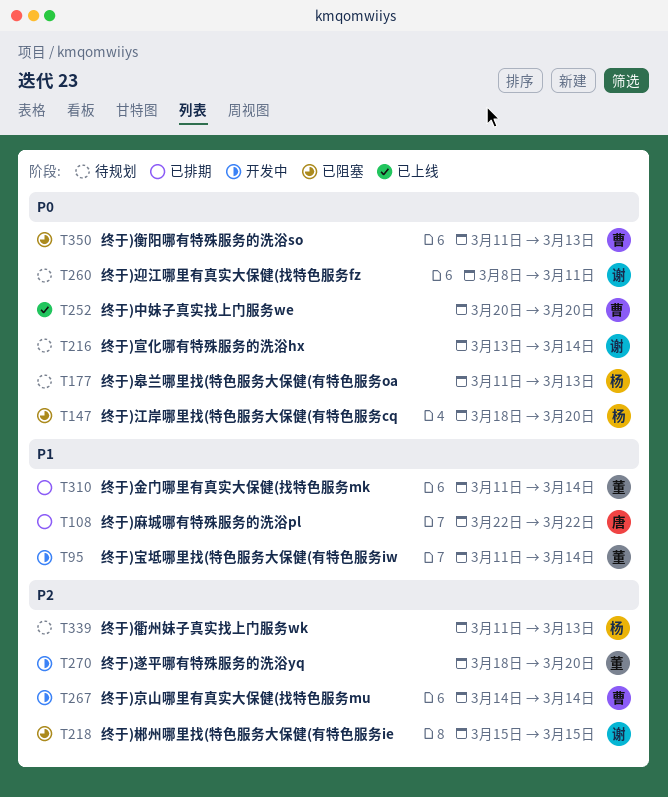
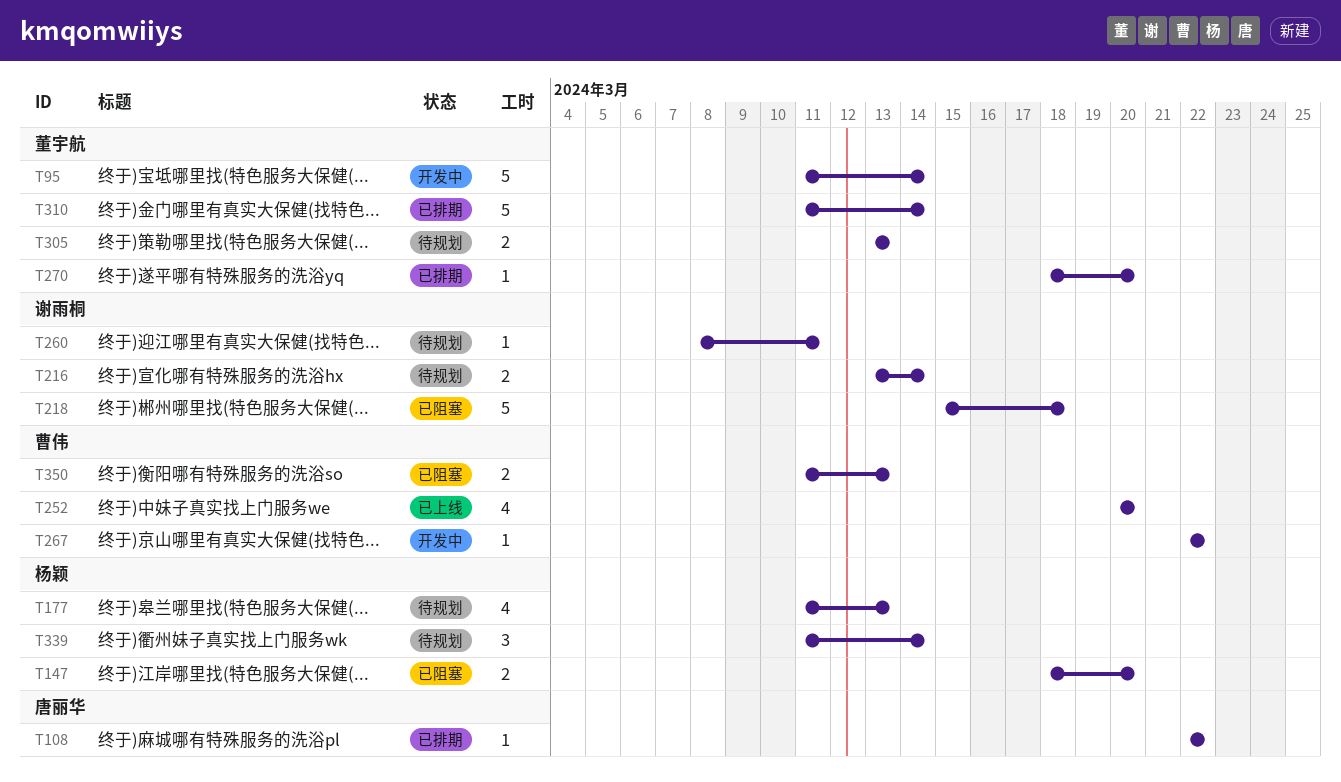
T218, due: Mar 15 -> Mar 18
T267, start: Mar 14 -> Mar 22
T267, due: Mar 14 -> Mar 22
T270, status: 开发中 -> 已排期
T305: none -> present
T339, due: Mar 13 -> Mar 14

